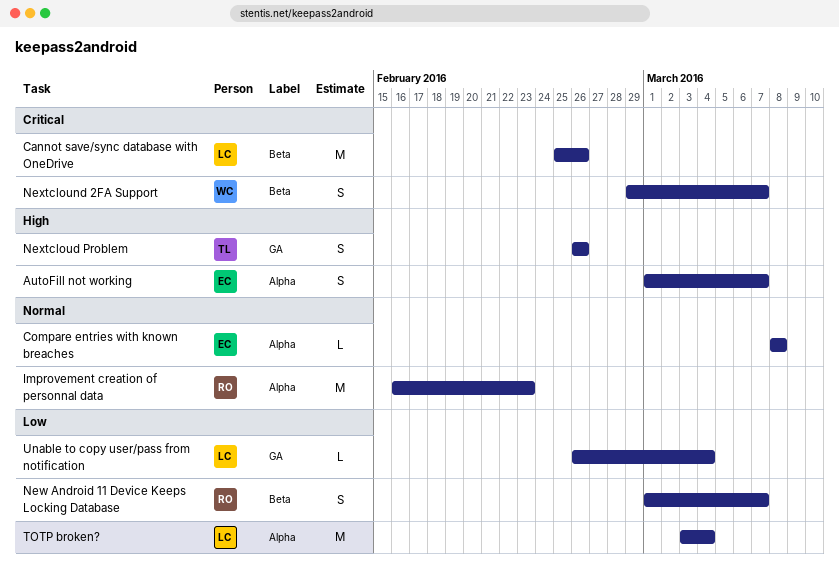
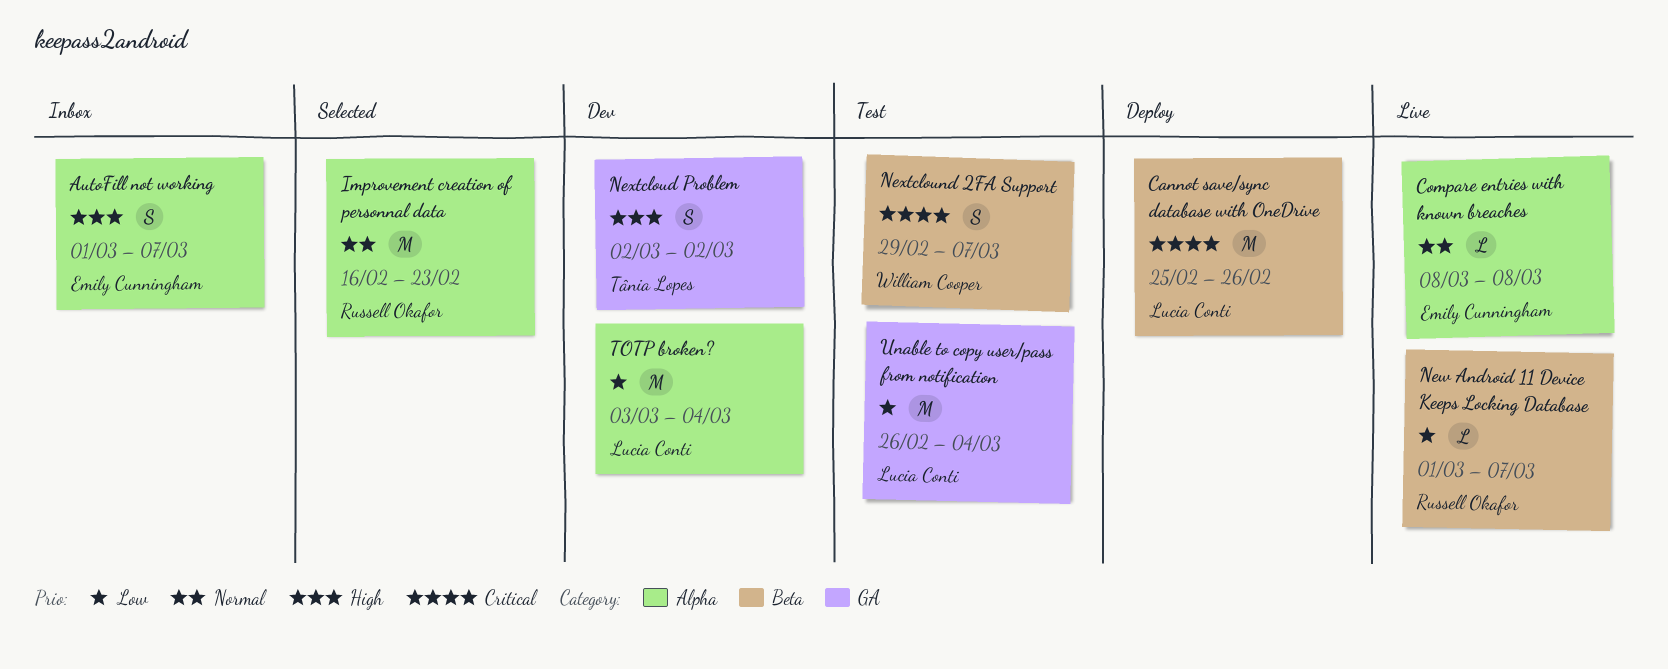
New Android 11 Device Keeps Locking Database, estimate: S -> L
Nextcloud Problem, start: Feb 26 -> Mar 2
Nextcloud Problem, due: Feb 26 -> Mar 2
Unable to copy user/pass from notification, estimate: L -> M

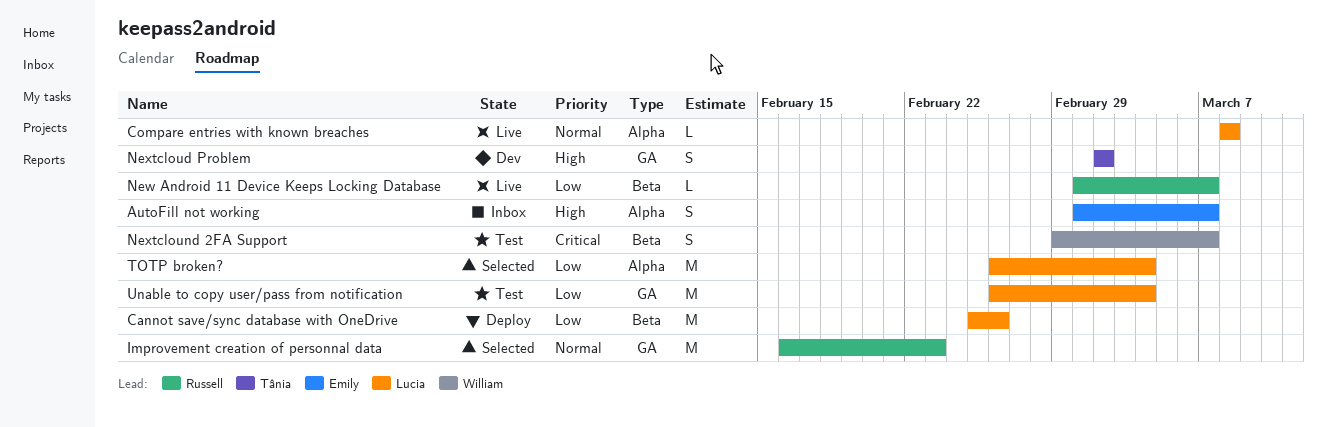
Cannot save/sync database with OneDrive, priority: Critical -> Low
Compare entries with known breaches, owner: Emily Cunningham -> Lucia Conti
Improvement creation of personnal data, label: Alpha -> GA
TOTP broken?, status: Dev -> Selected
TOTP broken?, start: Mar 3 -> Feb 26

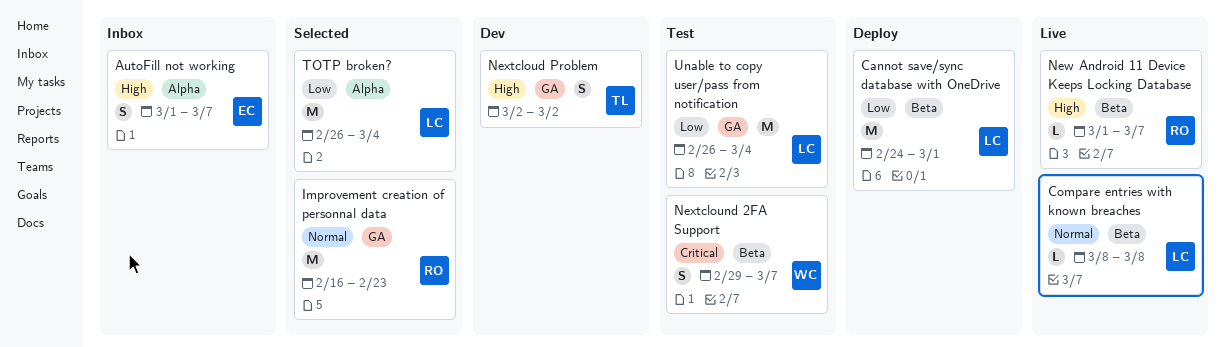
Cannot save/sync database with OneDrive, start: Feb 25 -> Feb 24
Cannot save/sync database with OneDrive, due: Feb 26 -> Mar 1
Compare entries with known breaches, label: Alpha -> Beta
New Android 11 Device Keeps Locking Database, priority: Low -> High

